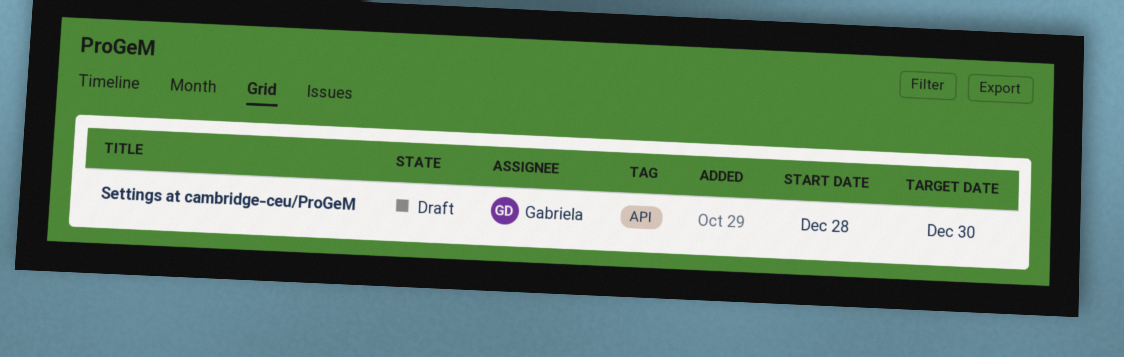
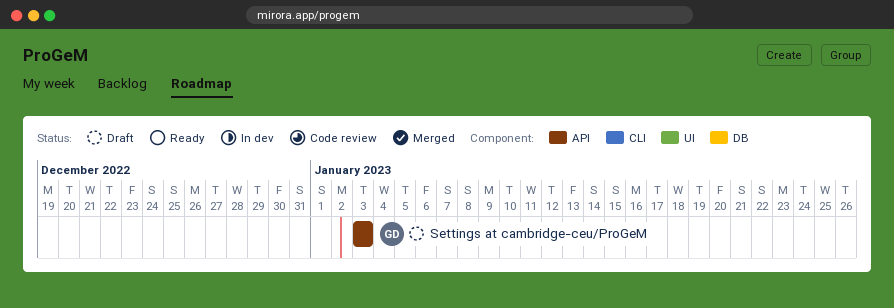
Settings at cambridge-ceu/ProGeM, start: Dec 28 -> Jan 3
Settings at cambridge-ceu/ProGeM, due: Dec 30 -> Jan 3

